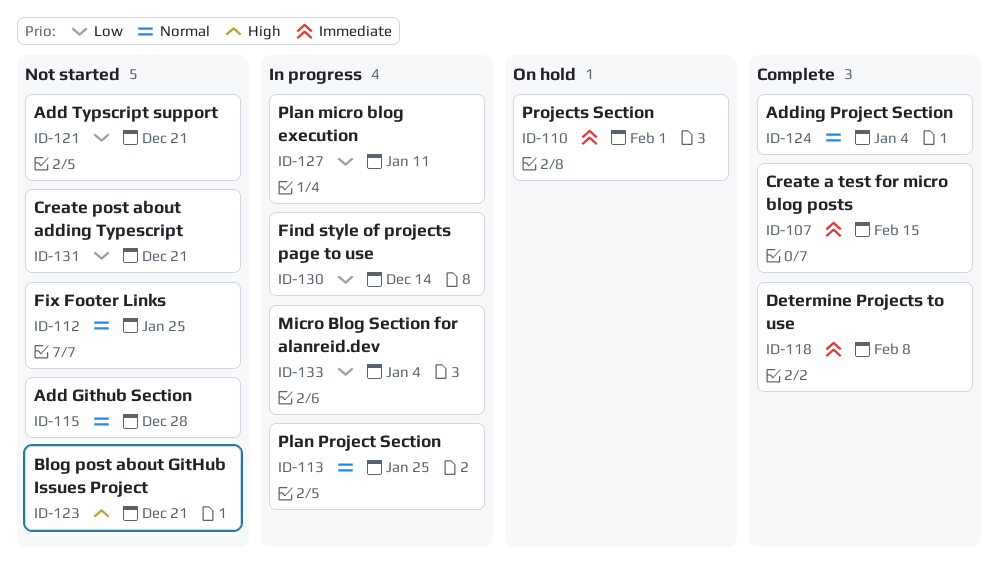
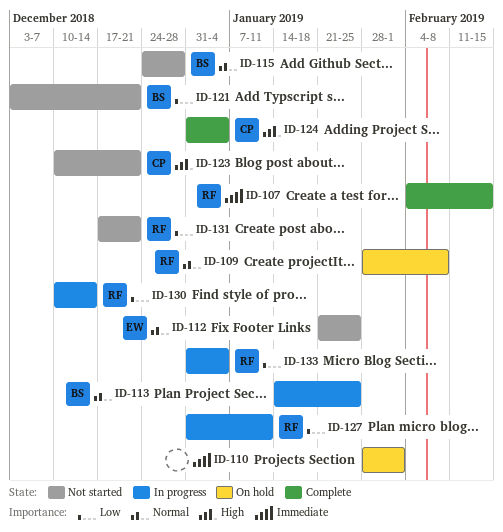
ID-109: none -> present
ID-118: present -> none
ID-124, priority: Normal -> High

